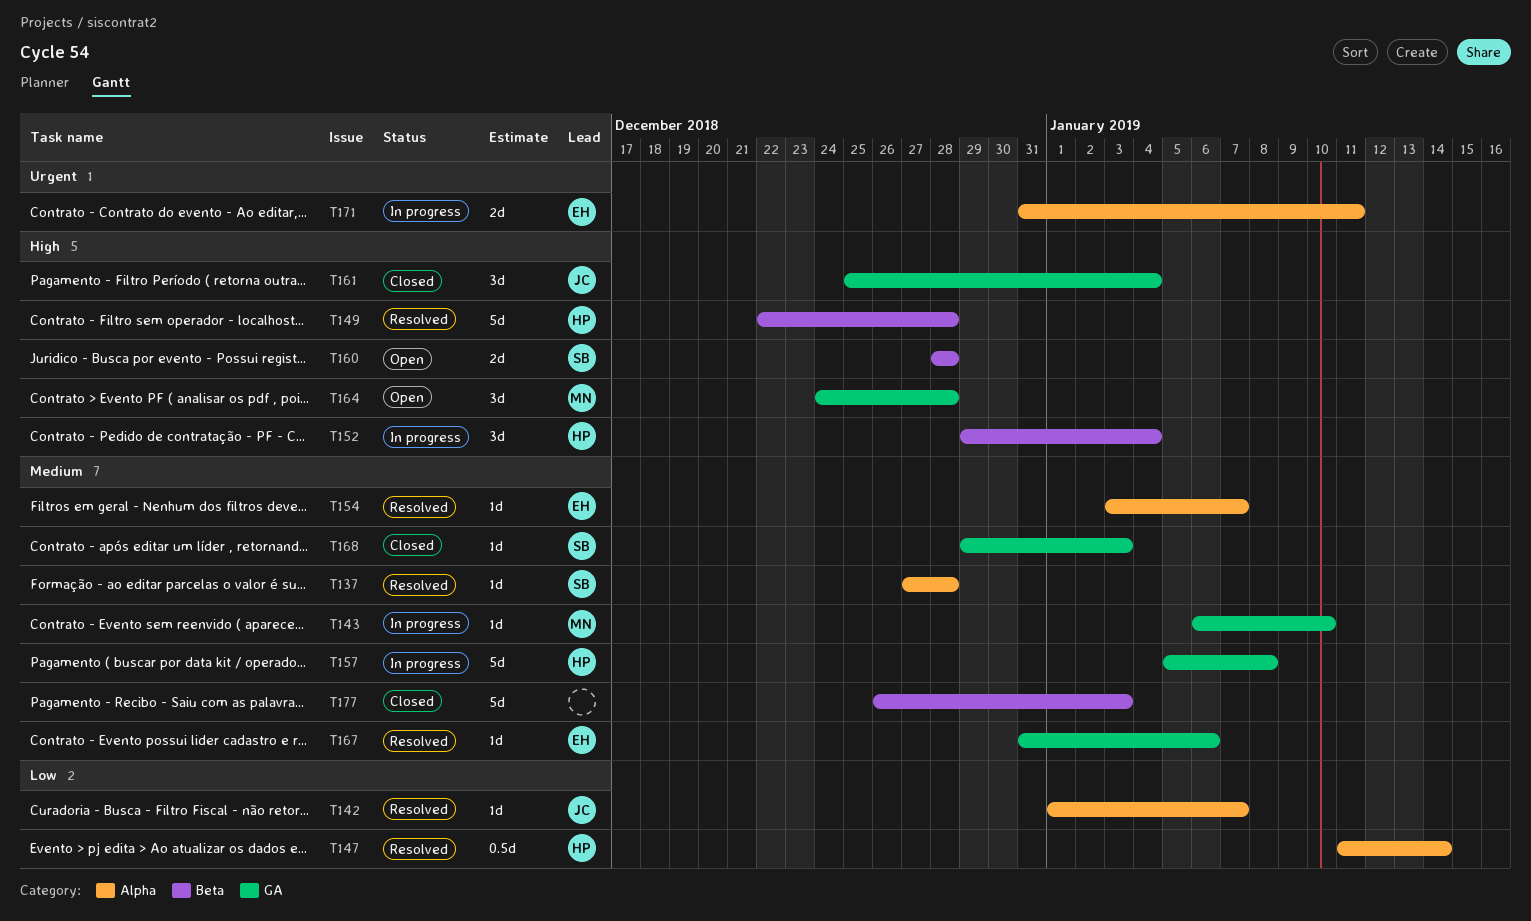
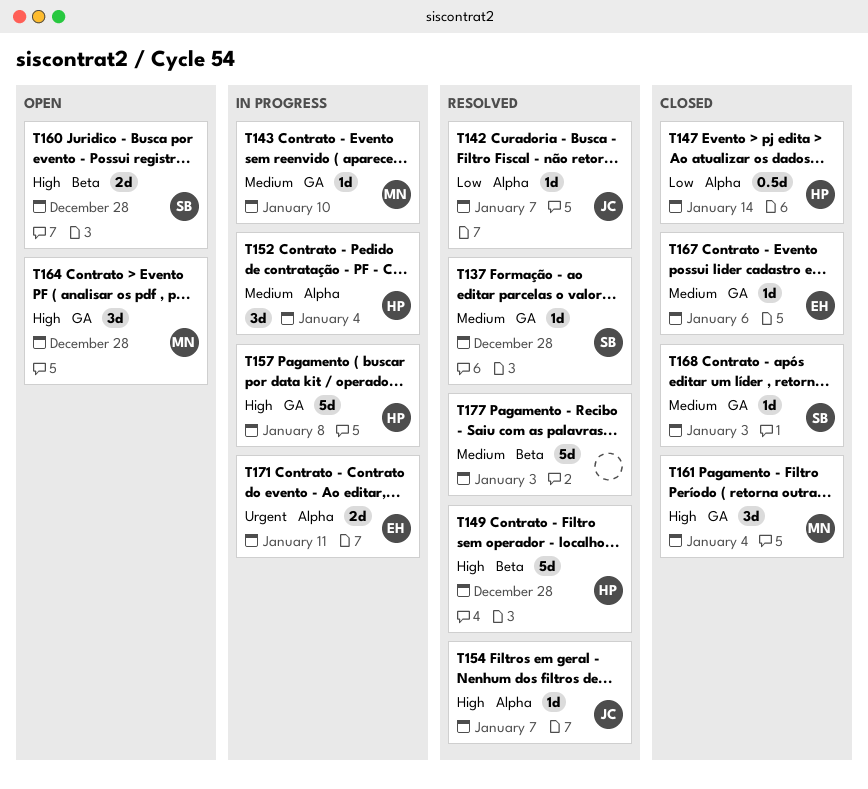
T137, label: Alpha -> GA
T147, status: Resolved -> Closed
T152, priority: High -> Medium
T152, label: Beta -> Alpha
T154, owner: EH -> JC
T154, priority: Medium -> High
T157, priority: Medium -> High
T161, owner: JC -> MN
T167, status: Resolved -> Closed
T177, status: Closed -> Resolved

